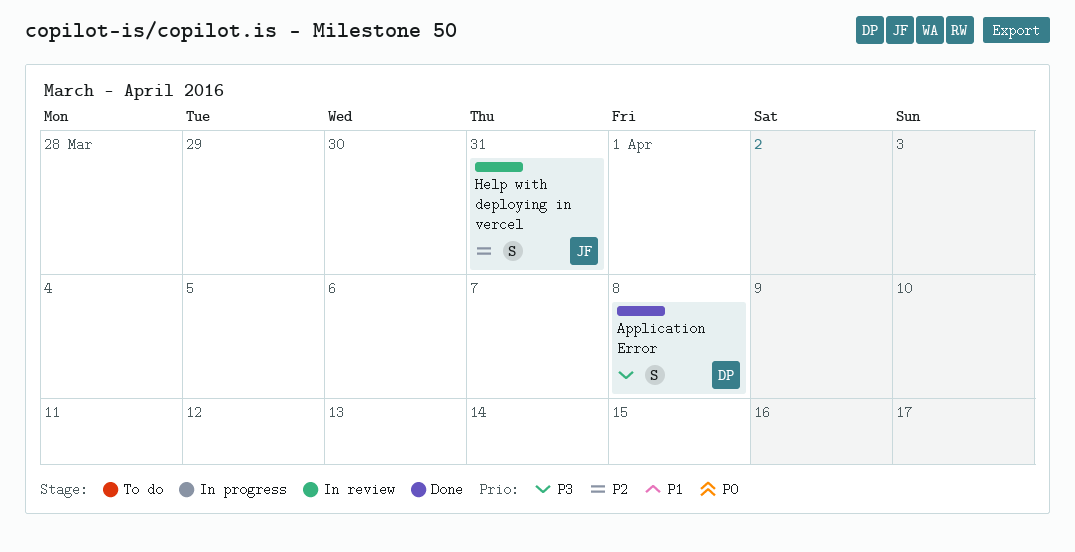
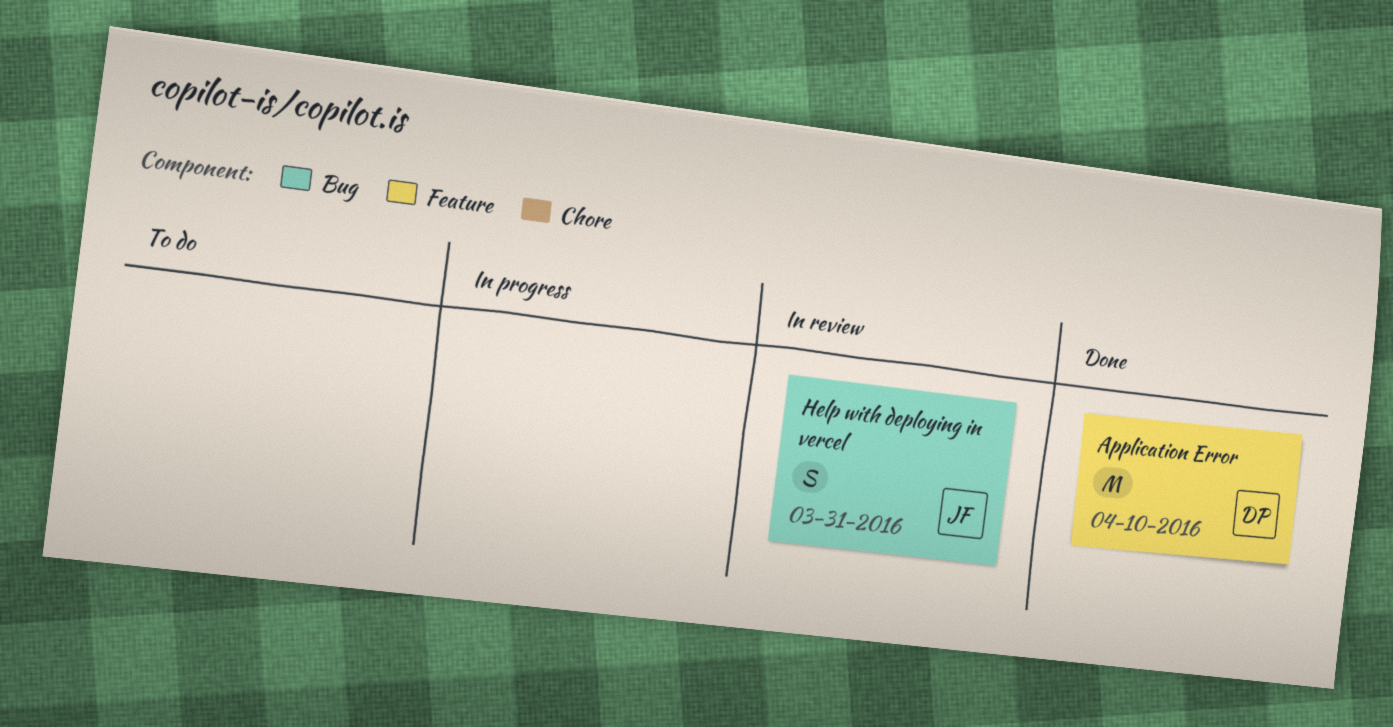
Application Error, estimate: S -> M
Application Error, due: Apr 8 -> Apr 10

